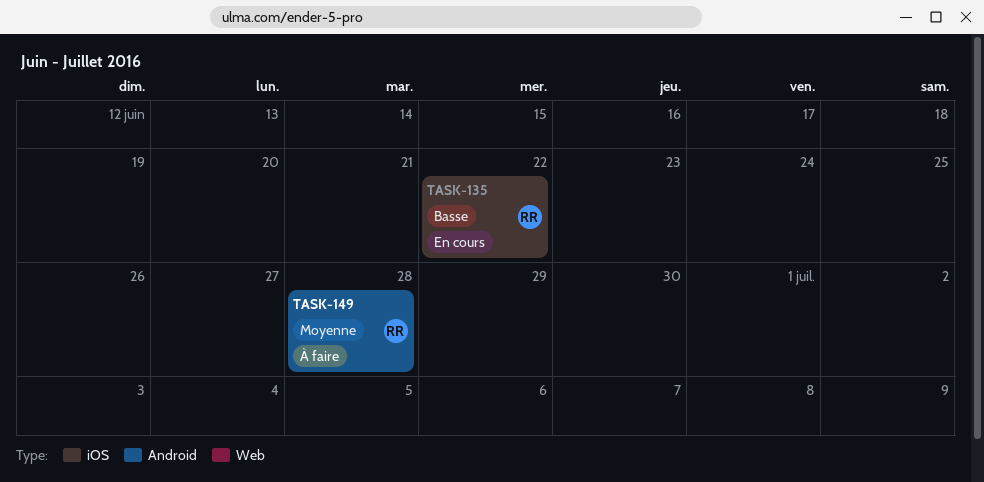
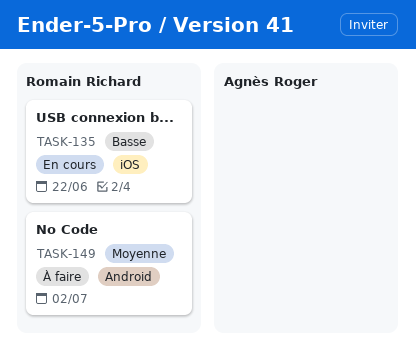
TASK-149, due: Jun 28 -> Jul 2

